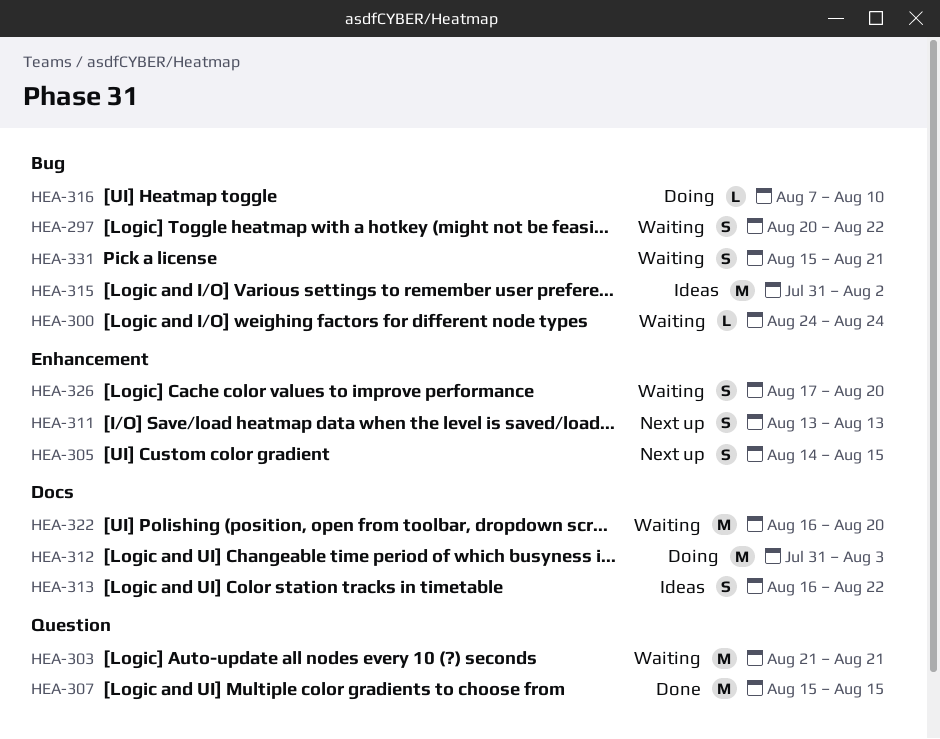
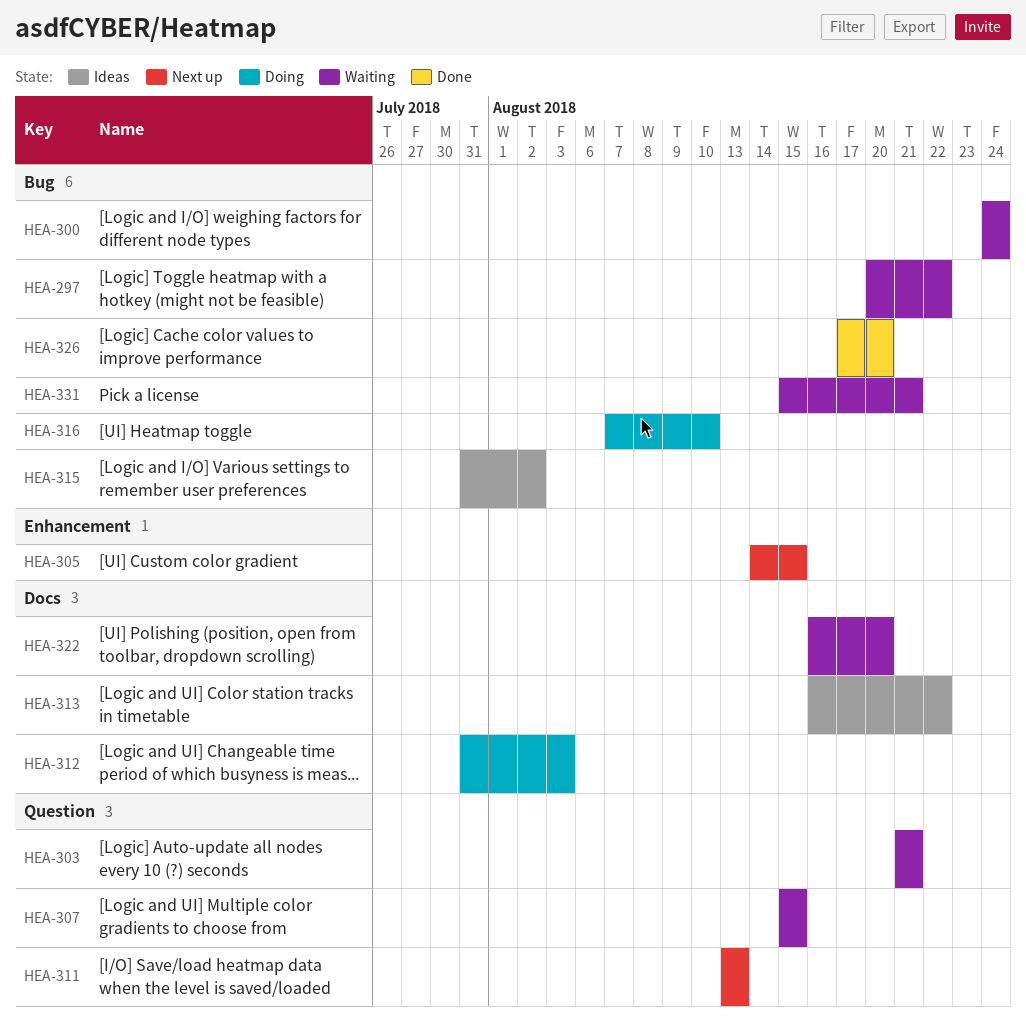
HEA-307, status: Done -> Waiting
HEA-311, label: Enhancement -> Question
HEA-326, status: Waiting -> Done
HEA-326, label: Enhancement -> Bug

